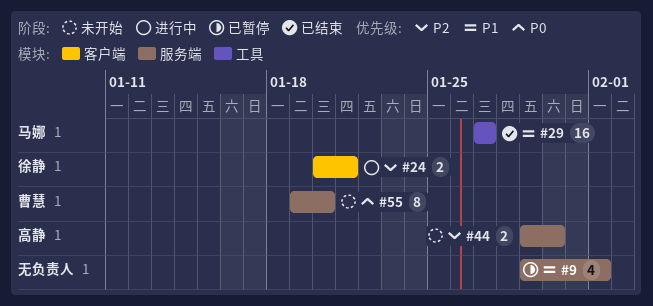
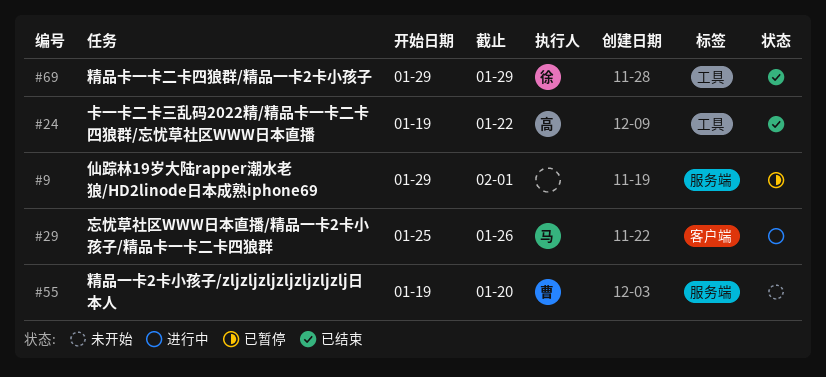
#24, status: 进行中 -> 已结束
#24, owner: 徐静 -> 高静
#24, label: 客户端 -> 工具
#24, start: Jan 20 -> Jan 19
#24, due: Jan 21 -> Jan 22
#29, status: 已结束 -> 进行中
#29, label: 工具 -> 客户端
#29, start: Jan 27 -> Jan 25
#29, due: Jan 27 -> Jan 26
#44: present -> none
#69: none -> present

